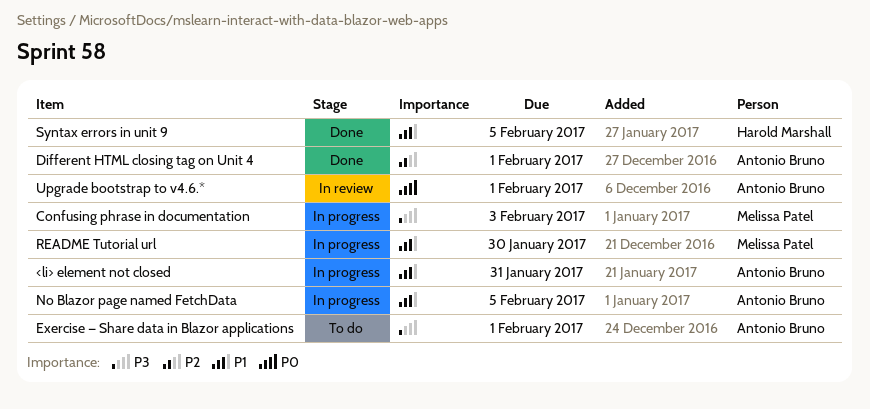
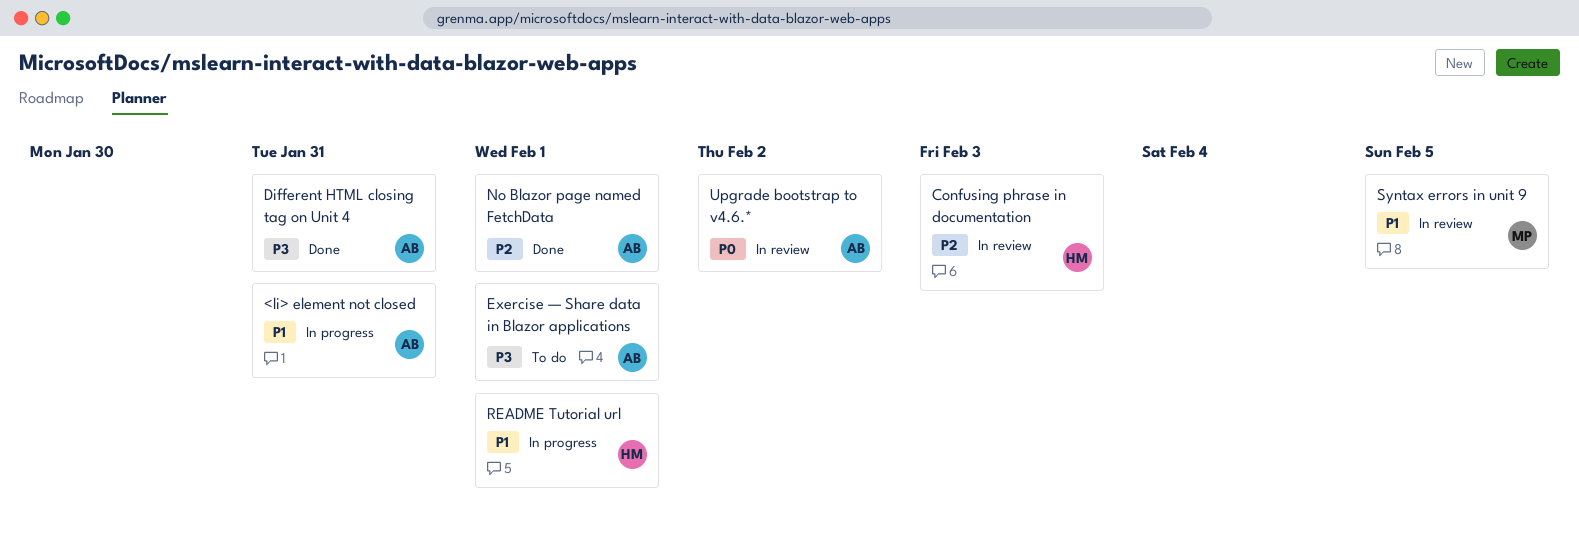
Confusing phrase in documentation, status: In progress -> In review
Confusing phrase in documentation, owner: Melissa Patel -> Harold Marshall
Confusing phrase in documentation, priority: P3 -> P2
Different HTML closing tag on Unit 4, priority: P2 -> P3
Different HTML closing tag on Unit 4, due: Feb 1 -> Jan 31
No Blazor page named FetchData, status: In progress -> Done
No Blazor page named FetchData, priority: P1 -> P2
No Blazor page named FetchData, due: Feb 5 -> Feb 1
README Tutorial url, owner: Melissa Patel -> Harold Marshall
README Tutorial url, due: Jan 30 -> Feb 1
Syntax errors in unit 9, status: Done -> In review
Syntax errors in unit 9, owner: Harold Marshall -> Melissa Patel
Upgrade bootstrap to v4.6.*, due: Feb 1 -> Feb 2

